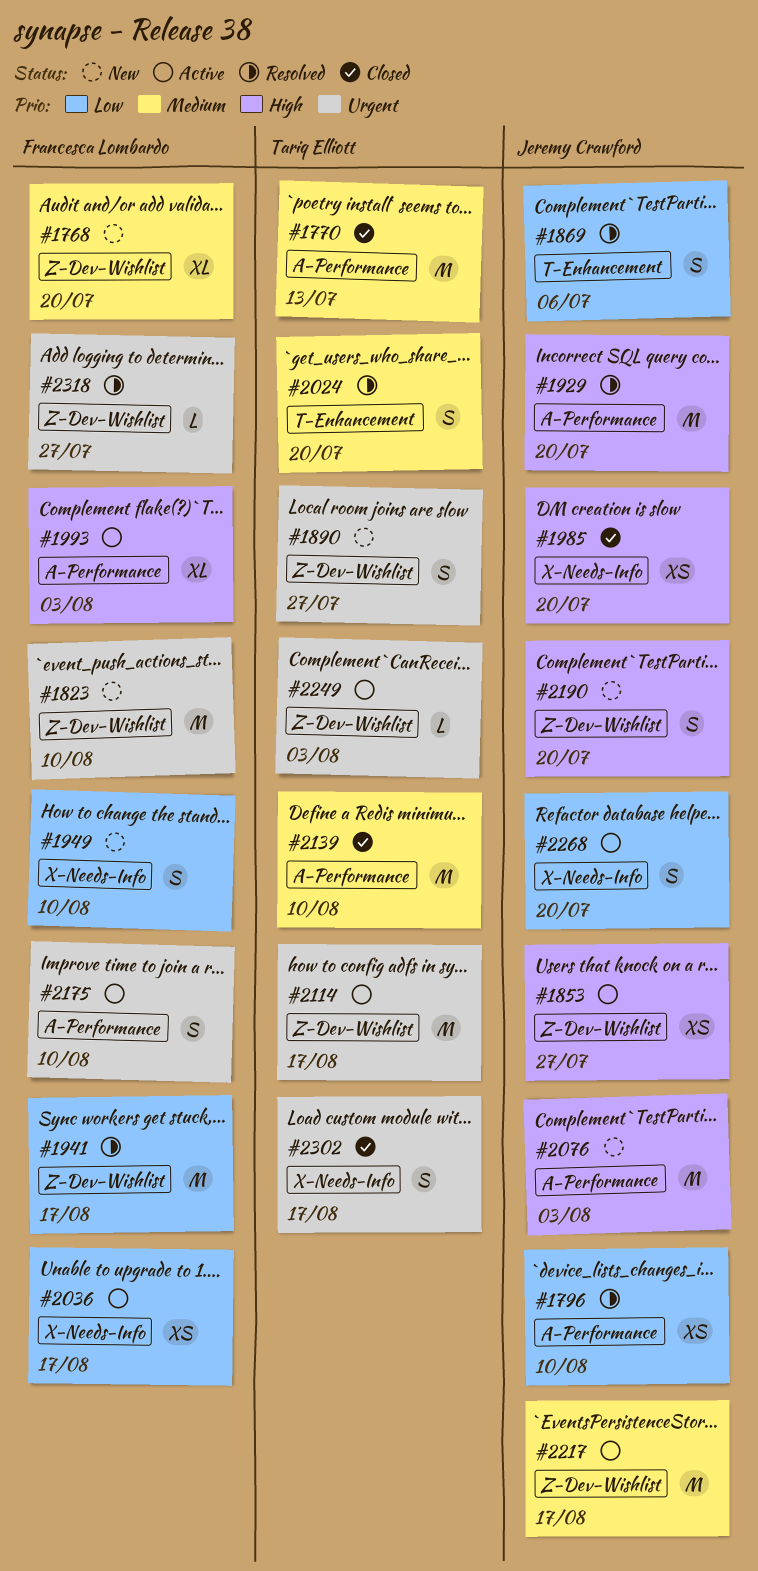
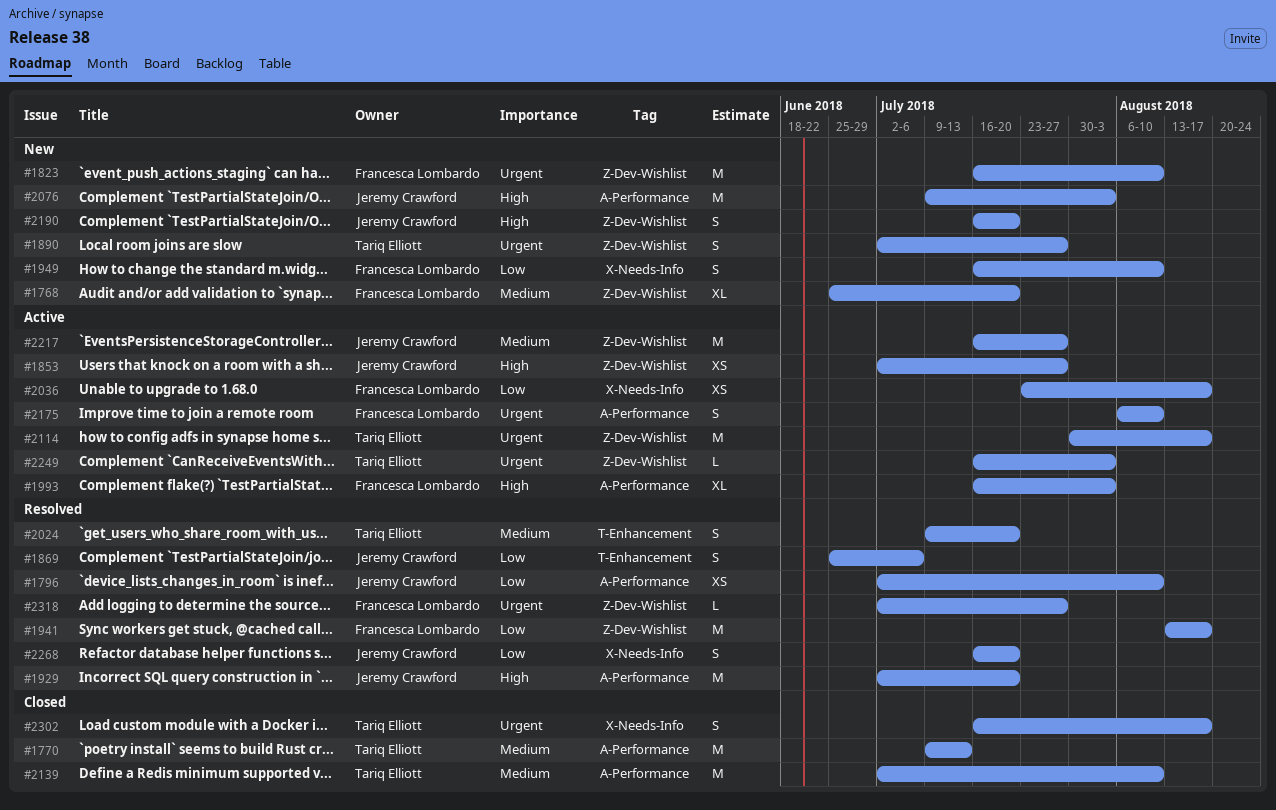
#1985: present -> none
#2217, due: Aug 17 -> Jul 27
#2268, status: Active -> Resolved

